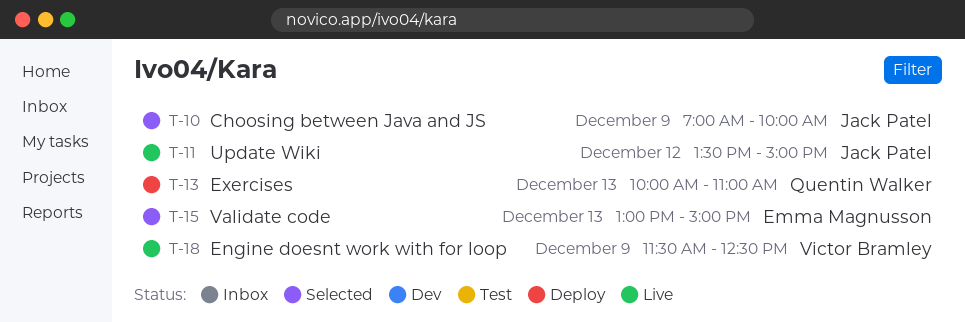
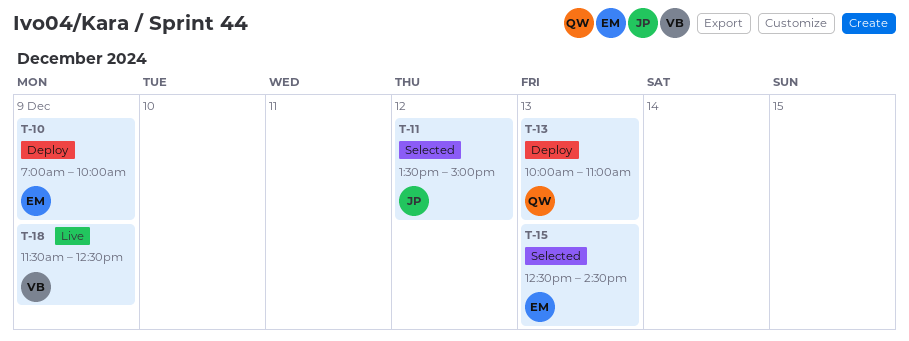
T-10, status: Selected -> Deploy
T-10, owner: Jack Patel -> Emma Magnusson
T-11, status: Live -> Selected
T-15, begins: 13:00 -> 12:30
T-15, ends: 15:00 -> 14:30

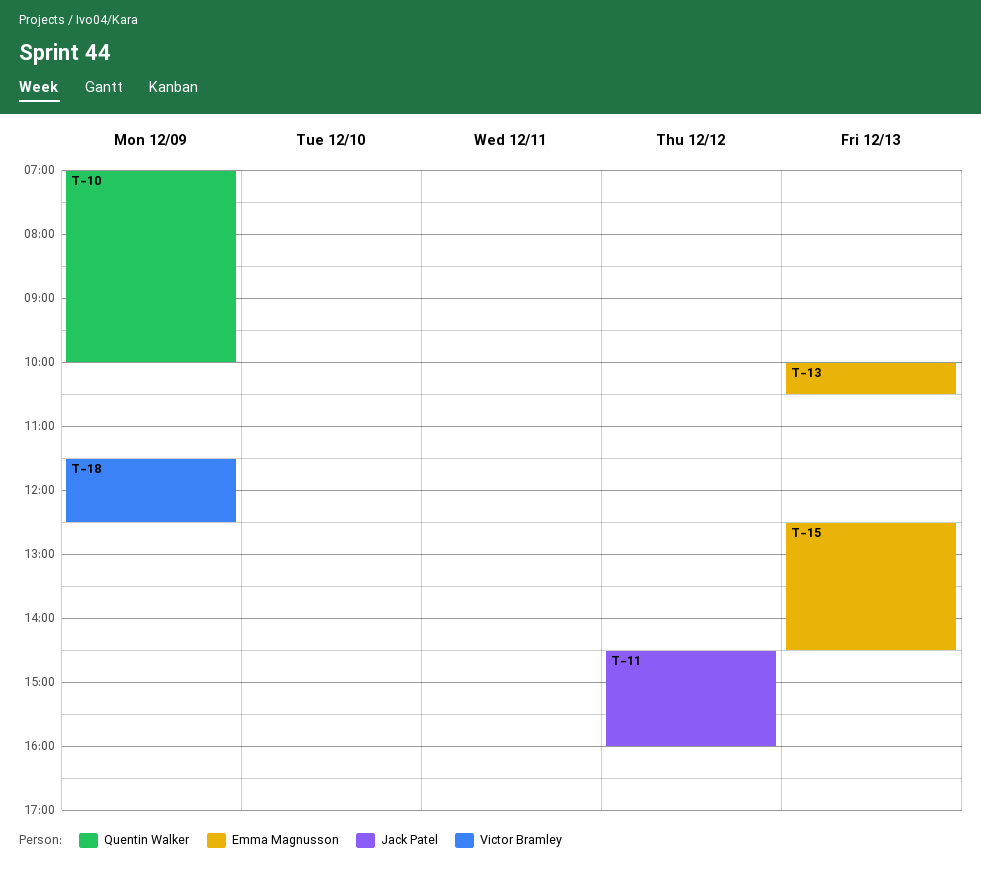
T-10, owner: Emma Magnusson -> Quentin Walker
T-11, begins: 13:30 -> 14:30
T-11, ends: 15:00 -> 16:00
T-13, owner: Quentin Walker -> Emma Magnusson
T-13, ends: 11:00 -> 10:30

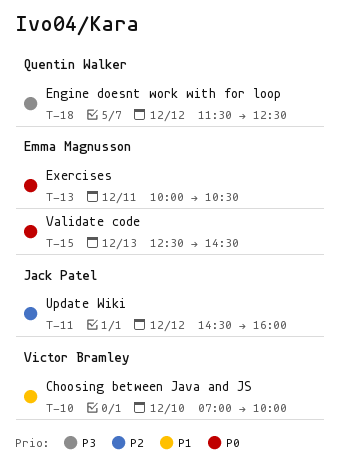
T-10, owner: Quentin Walker -> Victor Bramley
T-10, day: Dec 9 -> Dec 10
T-13, day: Dec 13 -> Dec 11
T-18, owner: Victor Bramley -> Quentin Walker
T-18, day: Dec 9 -> Dec 12

